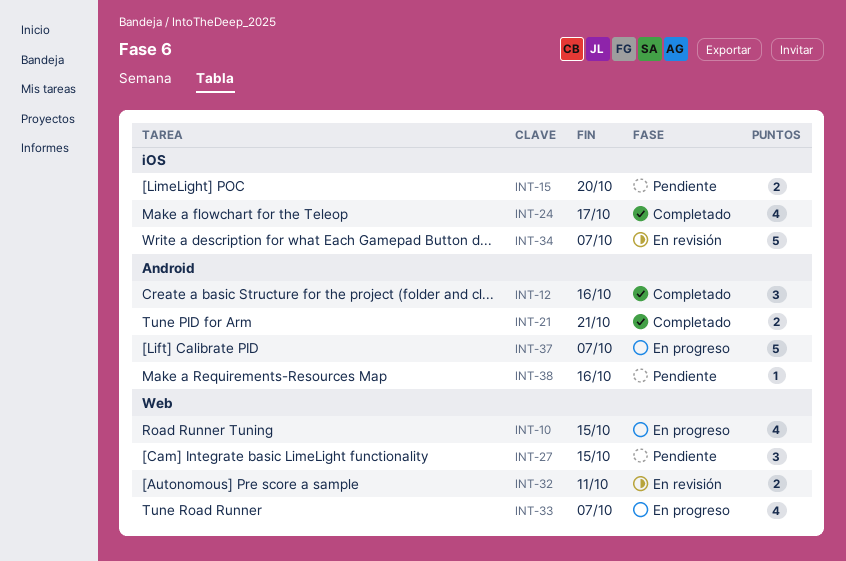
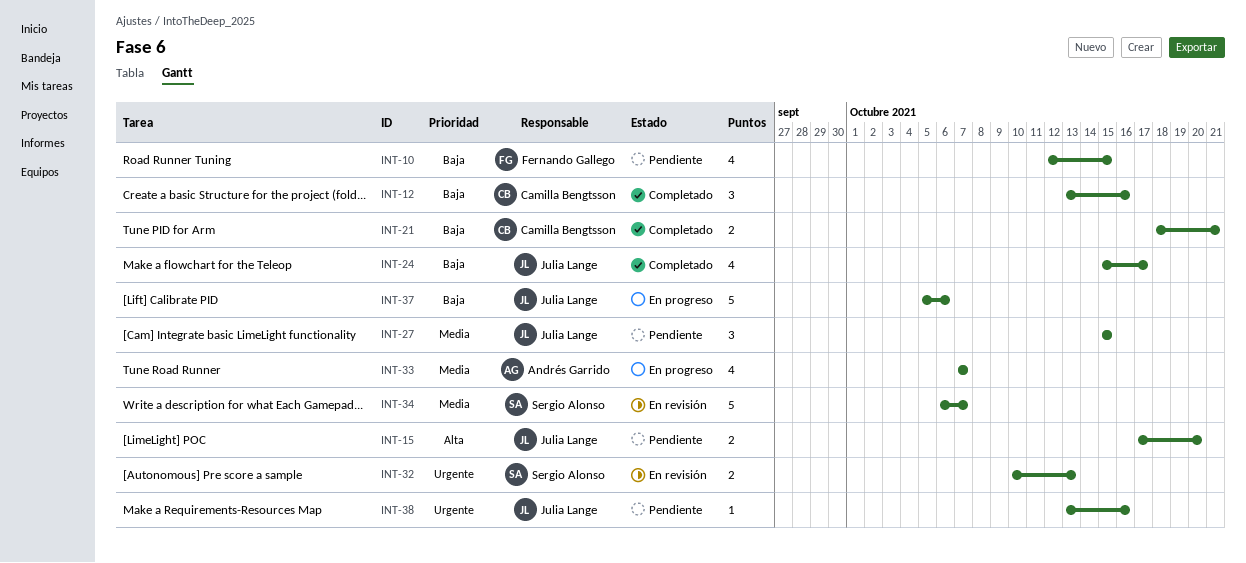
INT-10, status: En progreso -> Pendiente
INT-32, due: Oct 11 -> Oct 13
INT-37, due: Oct 7 -> Oct 6

